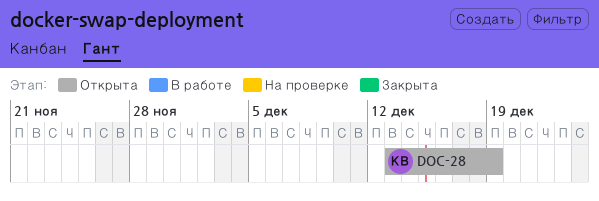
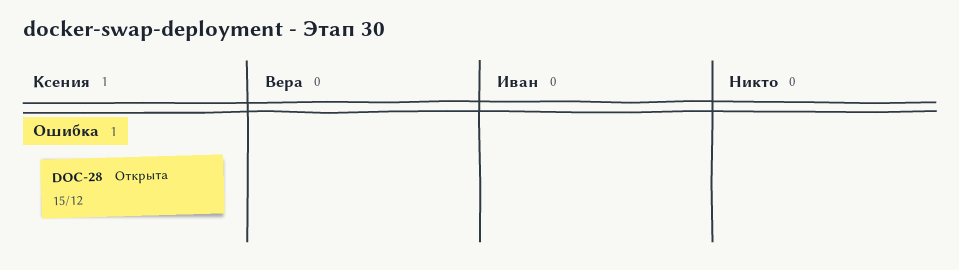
DOC-28, due: Dec 19 -> Dec 15

